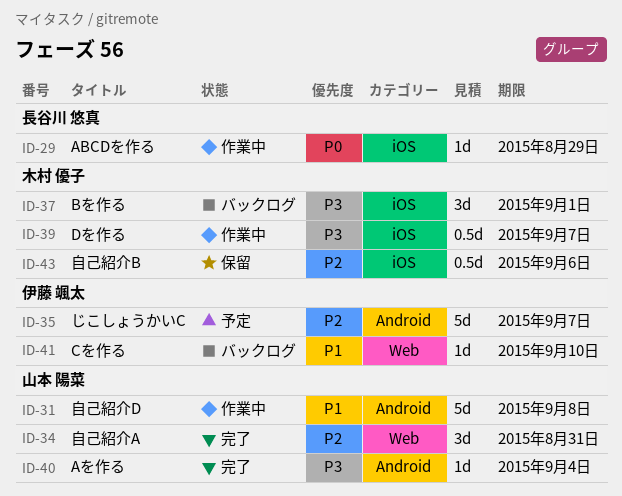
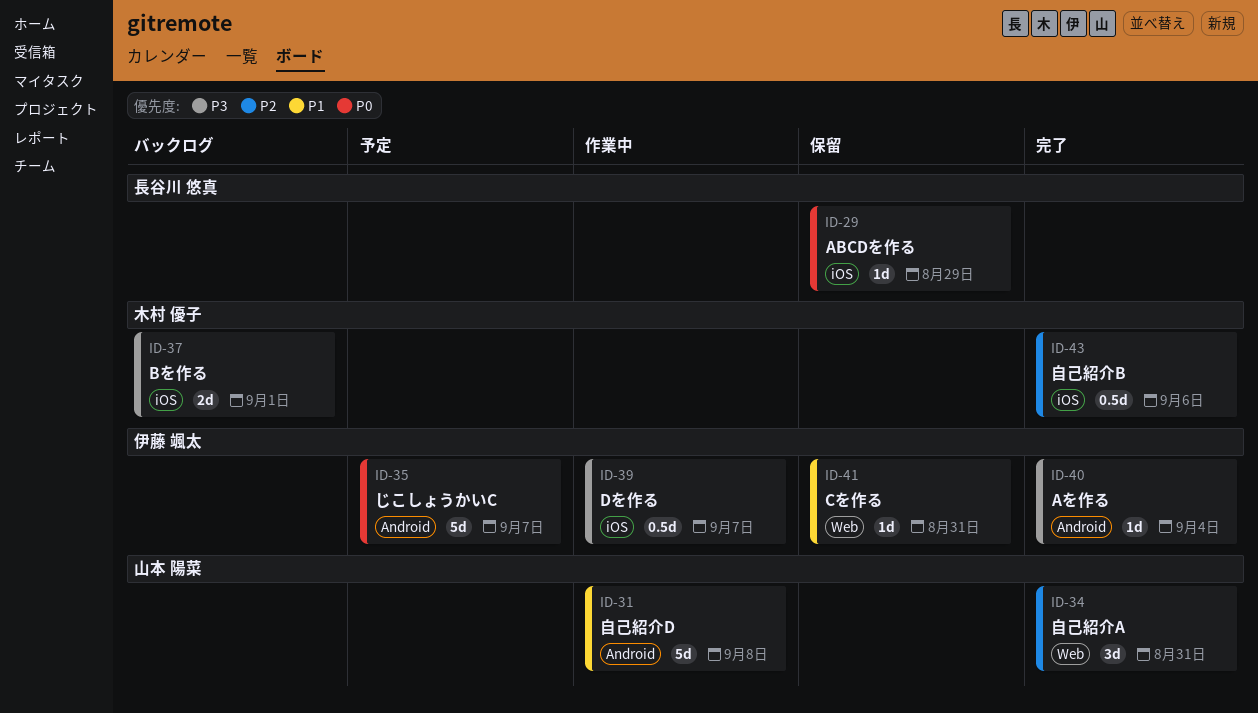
ID-29, status: 作業中 -> 保留
ID-35, priority: P2 -> P0
ID-37, estimate: 3d -> 2d
ID-39, owner: 木村 優子 -> 伊藤 颯太
ID-40, owner: 山本 陽菜 -> 伊藤 颯太
ID-41, status: バックログ -> 保留
ID-41, due: Sep 10 -> Aug 31
ID-43, status: 保留 -> 完了

